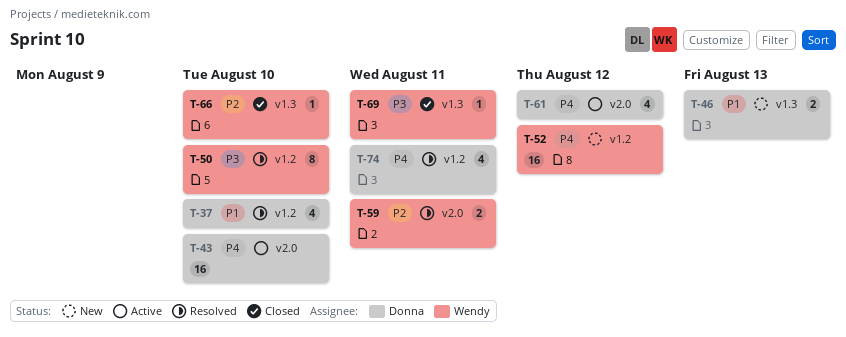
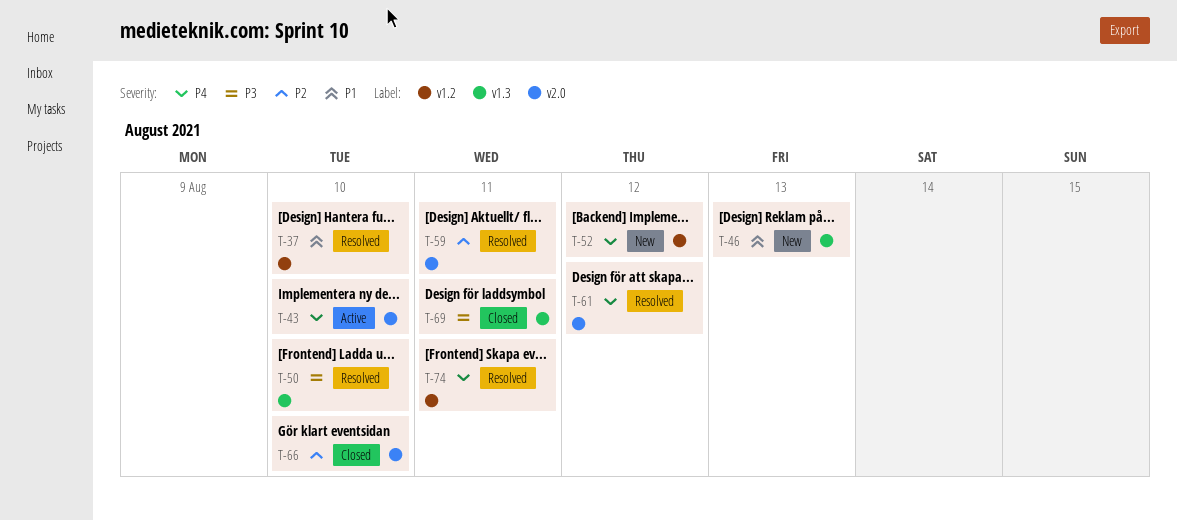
T-50, label: v1.2 -> v1.3
T-61, status: Active -> Resolved
T-66, label: v1.3 -> v2.0

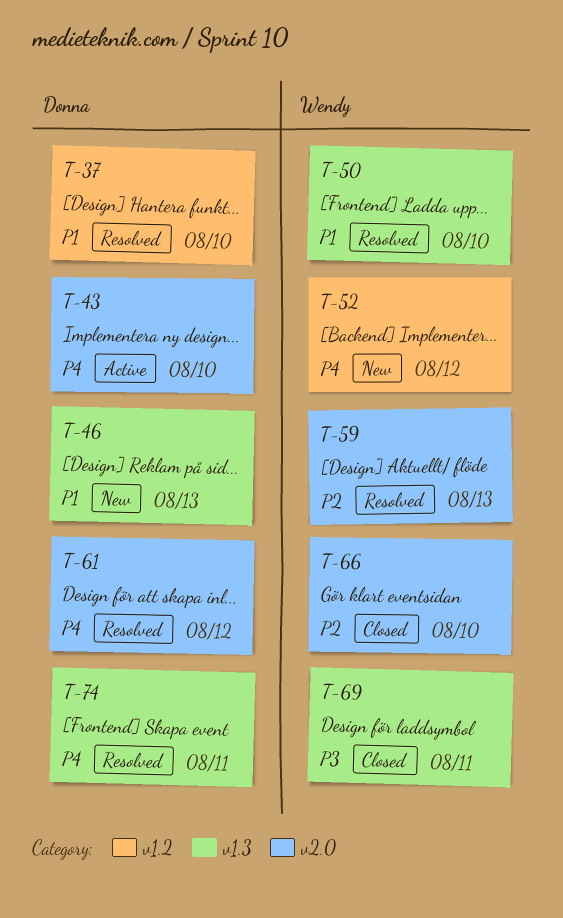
T-50, priority: P3 -> P1
T-59, due: Aug 11 -> Aug 13
T-74, label: v1.2 -> v1.3

